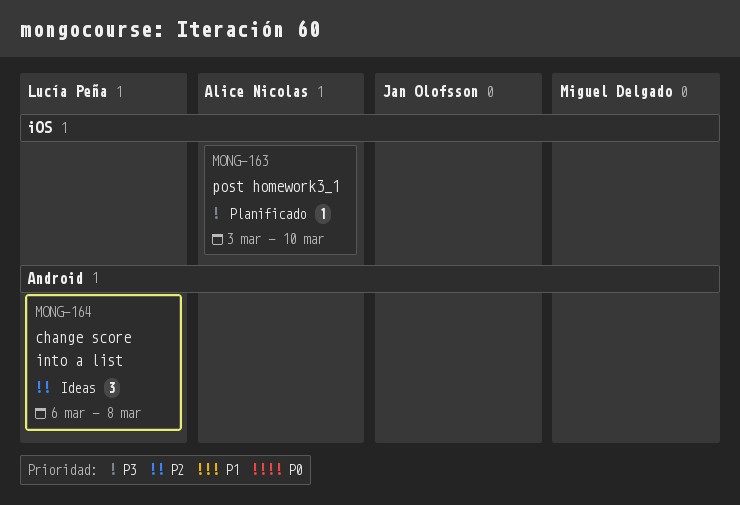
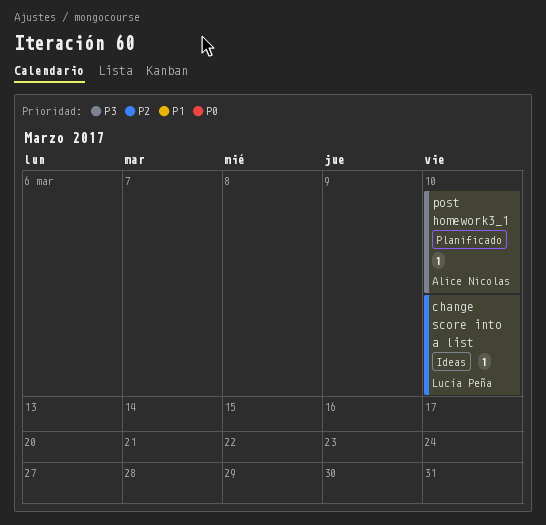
change score into a list, estimate: 3 -> 1
change score into a list, due: Mar 8 -> Mar 10

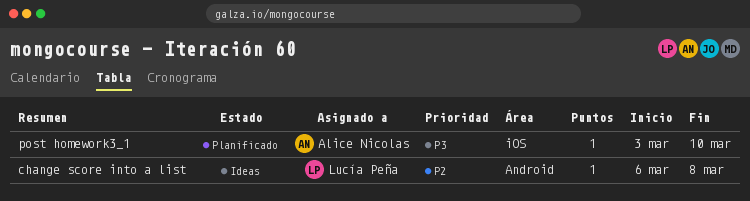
change score into a list, due: Mar 10 -> Mar 8

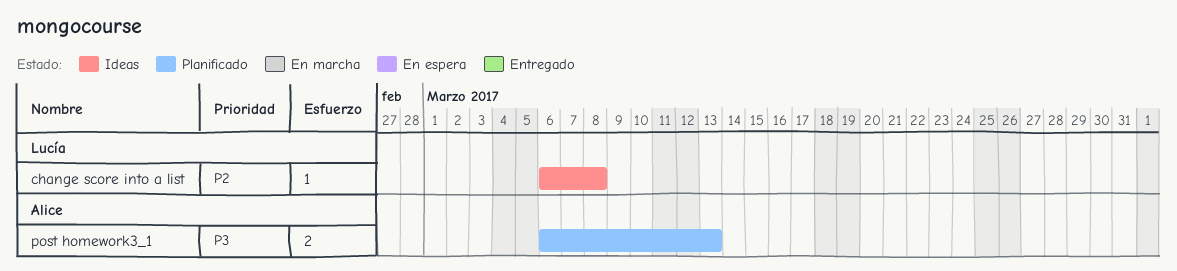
post homework3_1, estimate: 1 -> 2
post homework3_1, start: Mar 3 -> Mar 6
post homework3_1, due: Mar 10 -> Mar 13

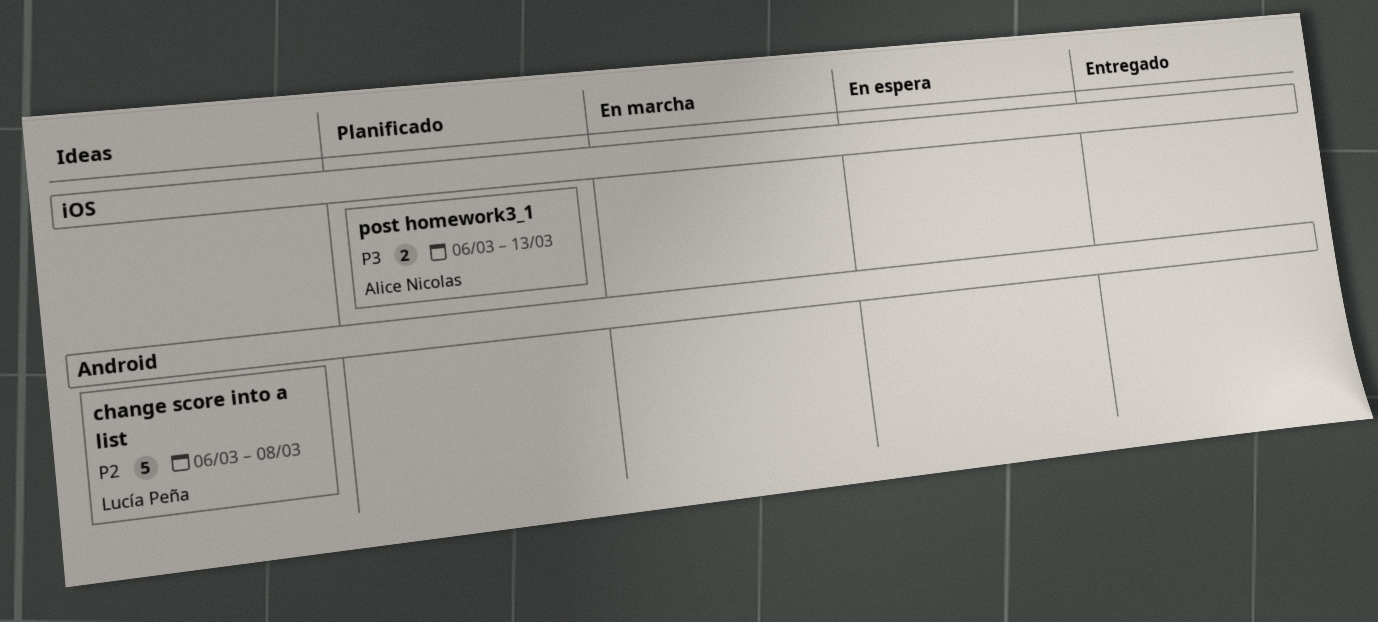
change score into a list, estimate: 1 -> 5

